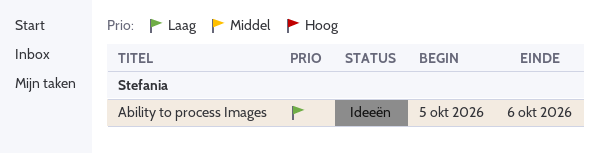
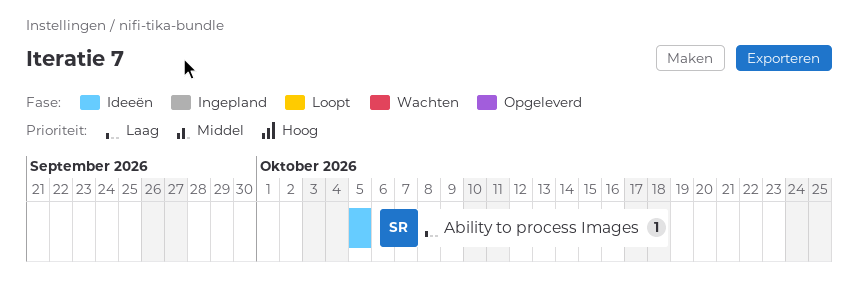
Ability to process Images, due: Oct 6 -> Oct 5

